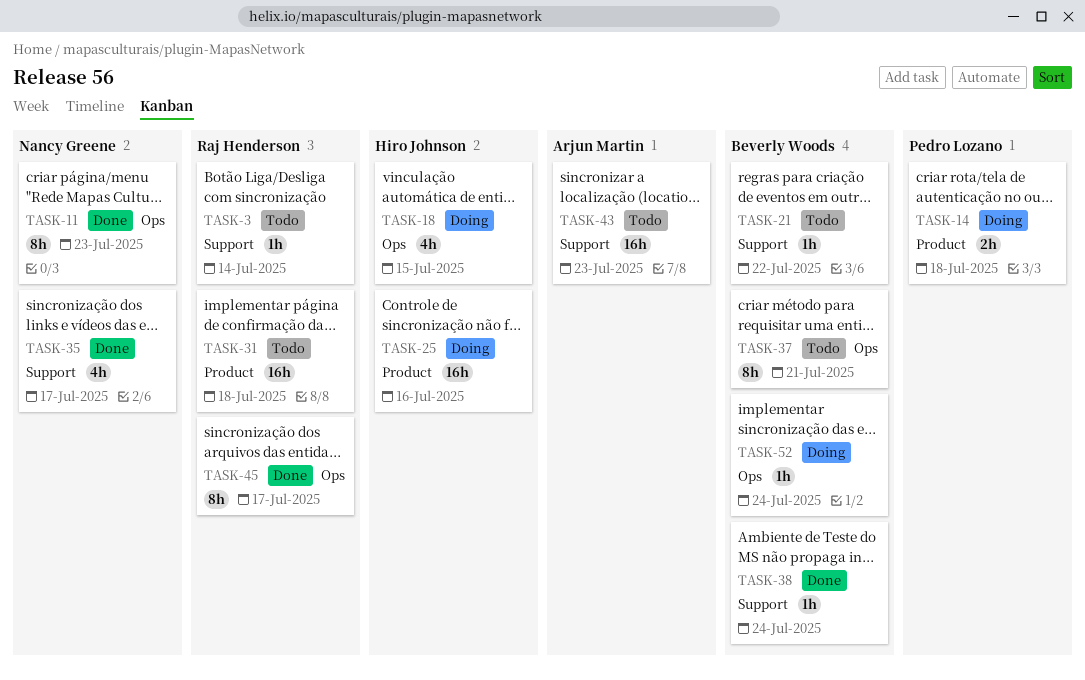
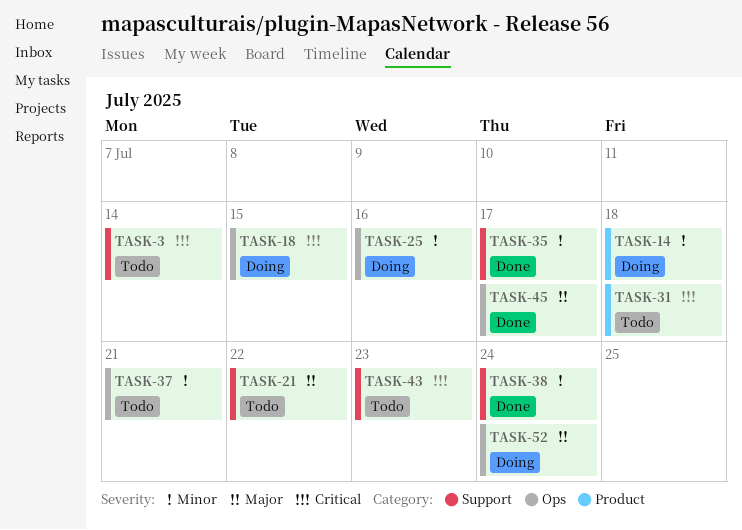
TASK-11: present -> none
TASK-25, label: Product -> Ops

